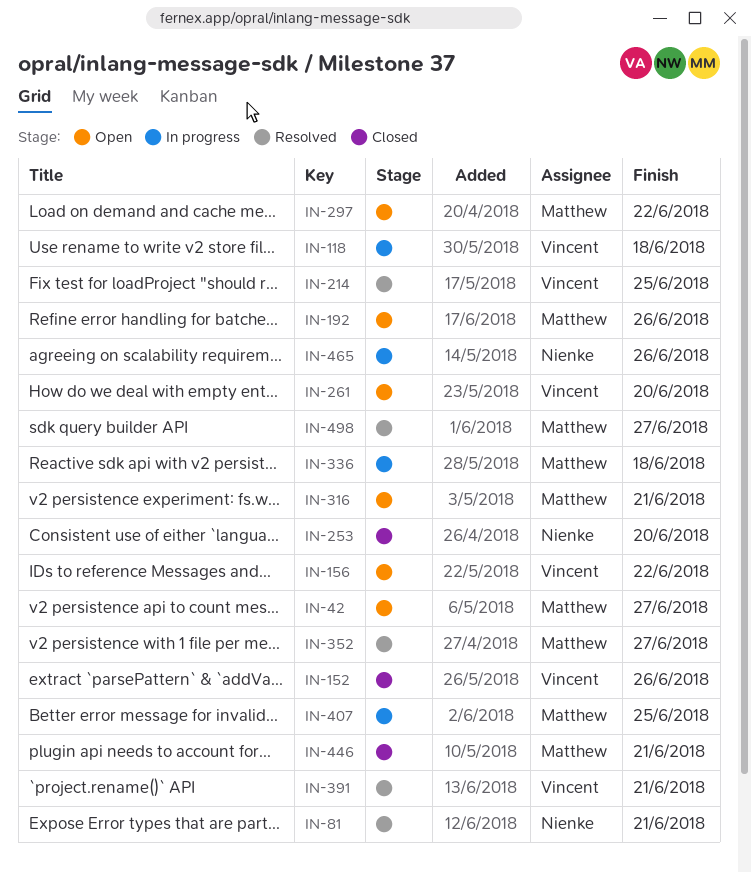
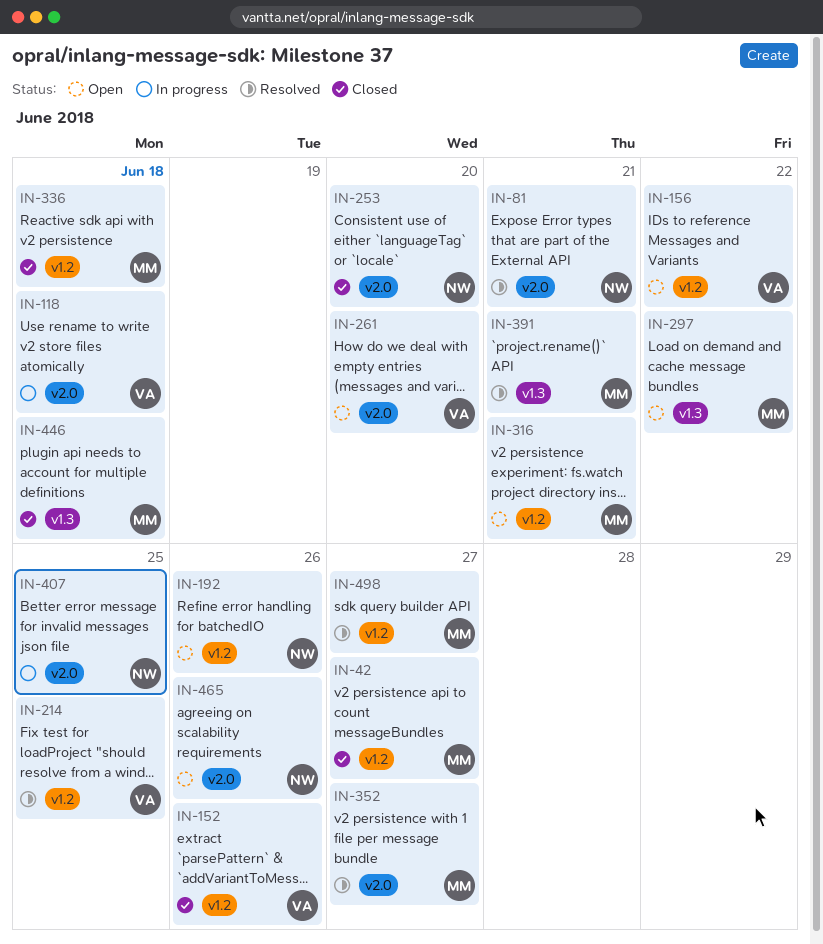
IN-42, status: Open -> Closed
IN-192, owner: Matthew -> Nienke
IN-336, status: In progress -> Closed
IN-391, owner: Vincent -> Matthew
IN-407, owner: Matthew -> Nienke
IN-446, due: Jun 21 -> Jun 18
IN-465, status: In progress -> Open

